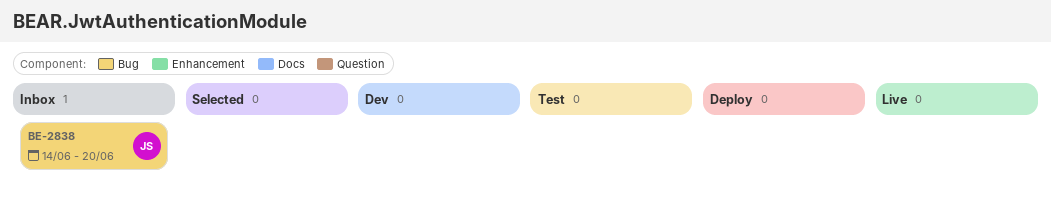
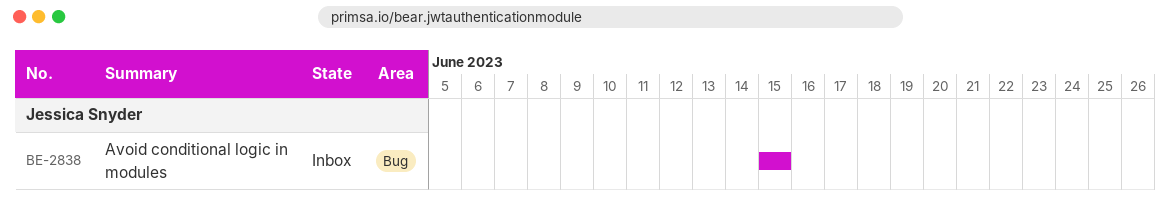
BE-2838, start: Jun 14 -> Jun 15
BE-2838, due: Jun 20 -> Jun 15

